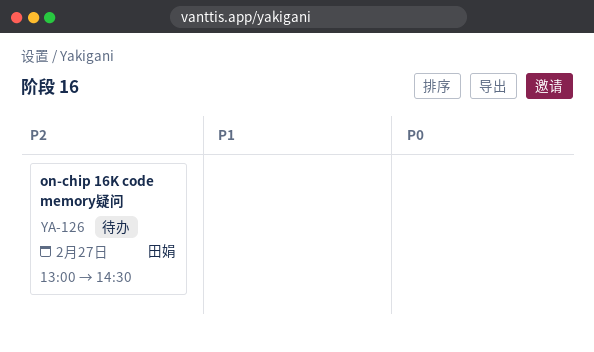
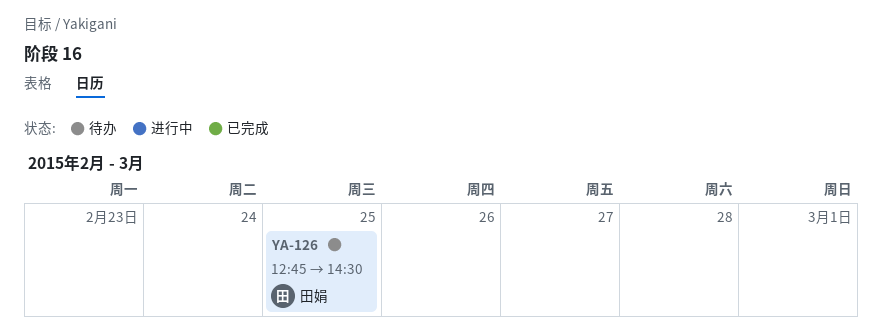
YA-126, day: Feb 27 -> Feb 25
YA-126, begins: 13:00 -> 12:45

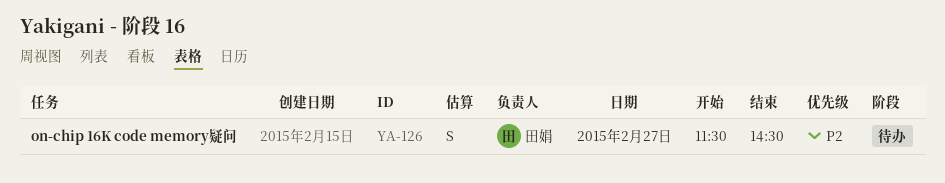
YA-126, day: Feb 25 -> Feb 27
YA-126, begins: 12:45 -> 11:30

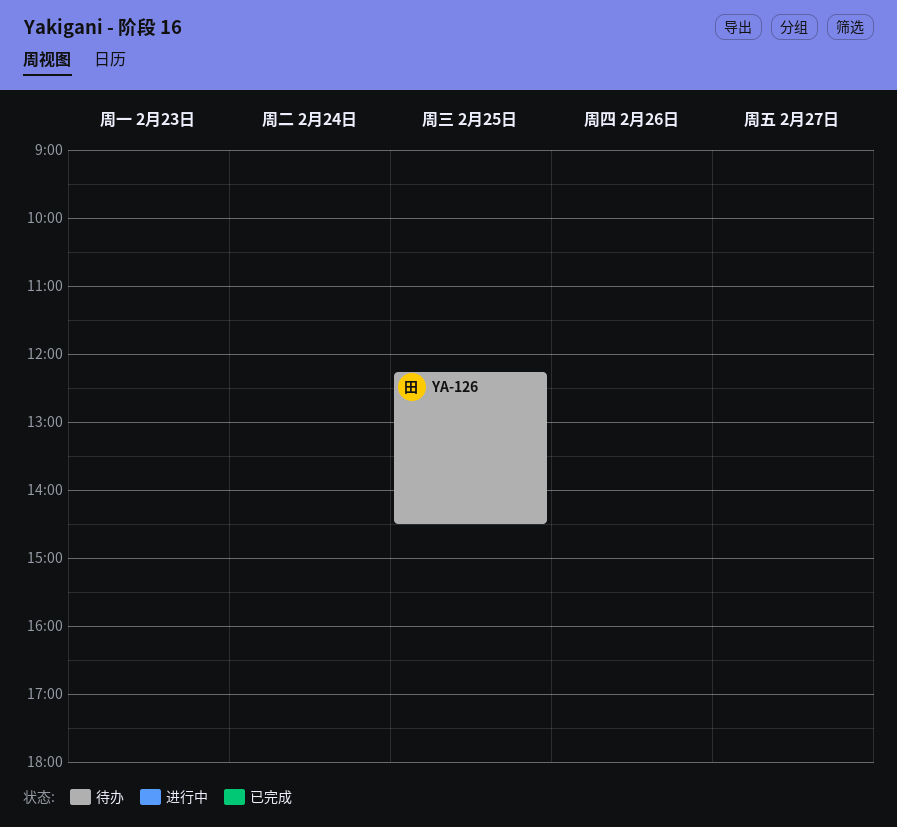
YA-126, day: Feb 27 -> Feb 25
YA-126, begins: 11:30 -> 12:15

